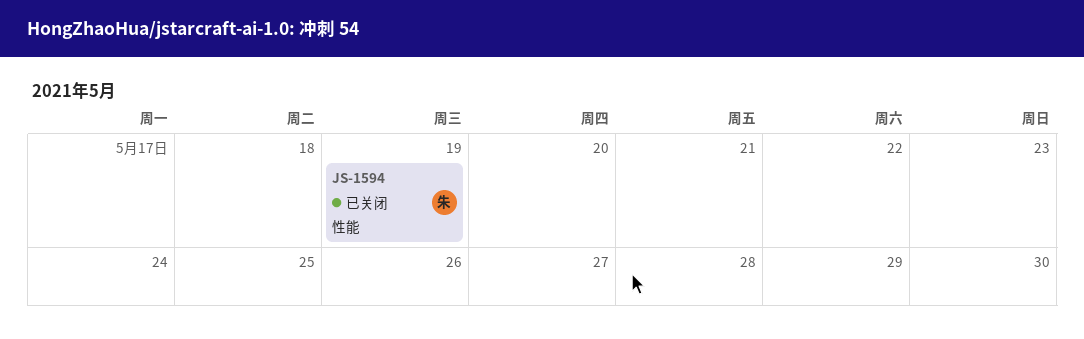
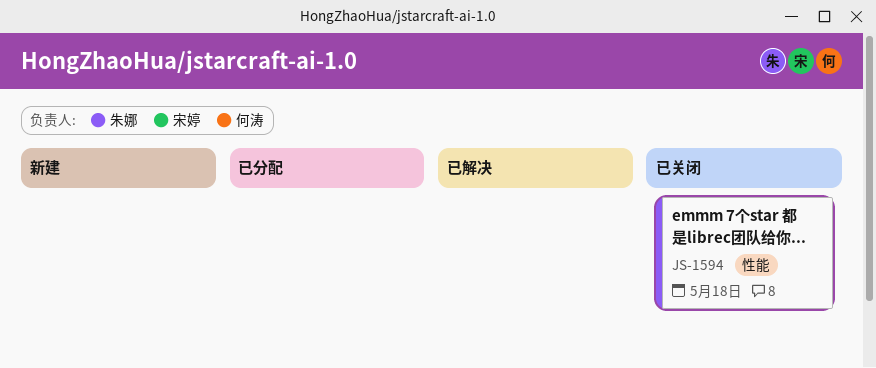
JS-1594, due: May 19 -> May 18

